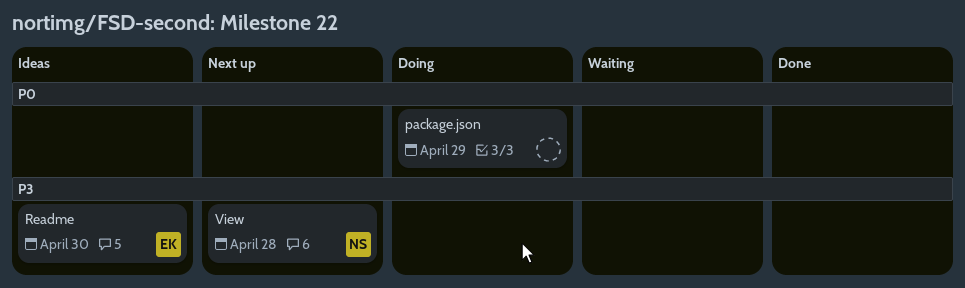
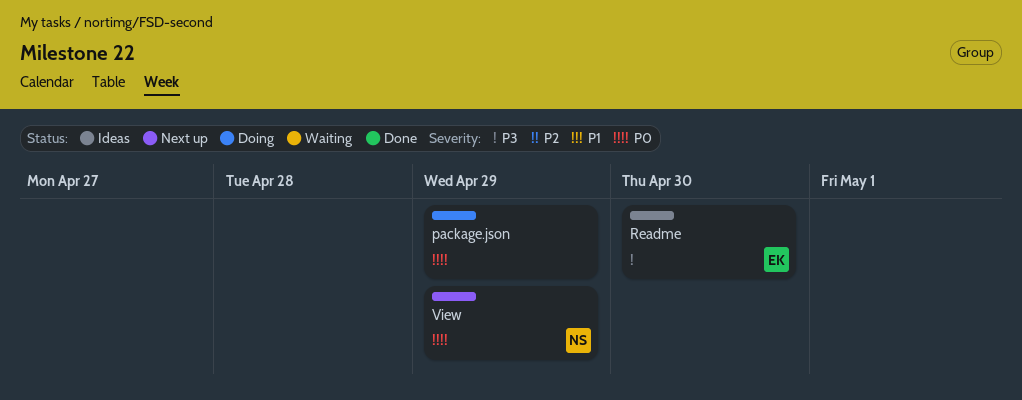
View, priority: P3 -> P0
View, due: Apr 28 -> Apr 29

